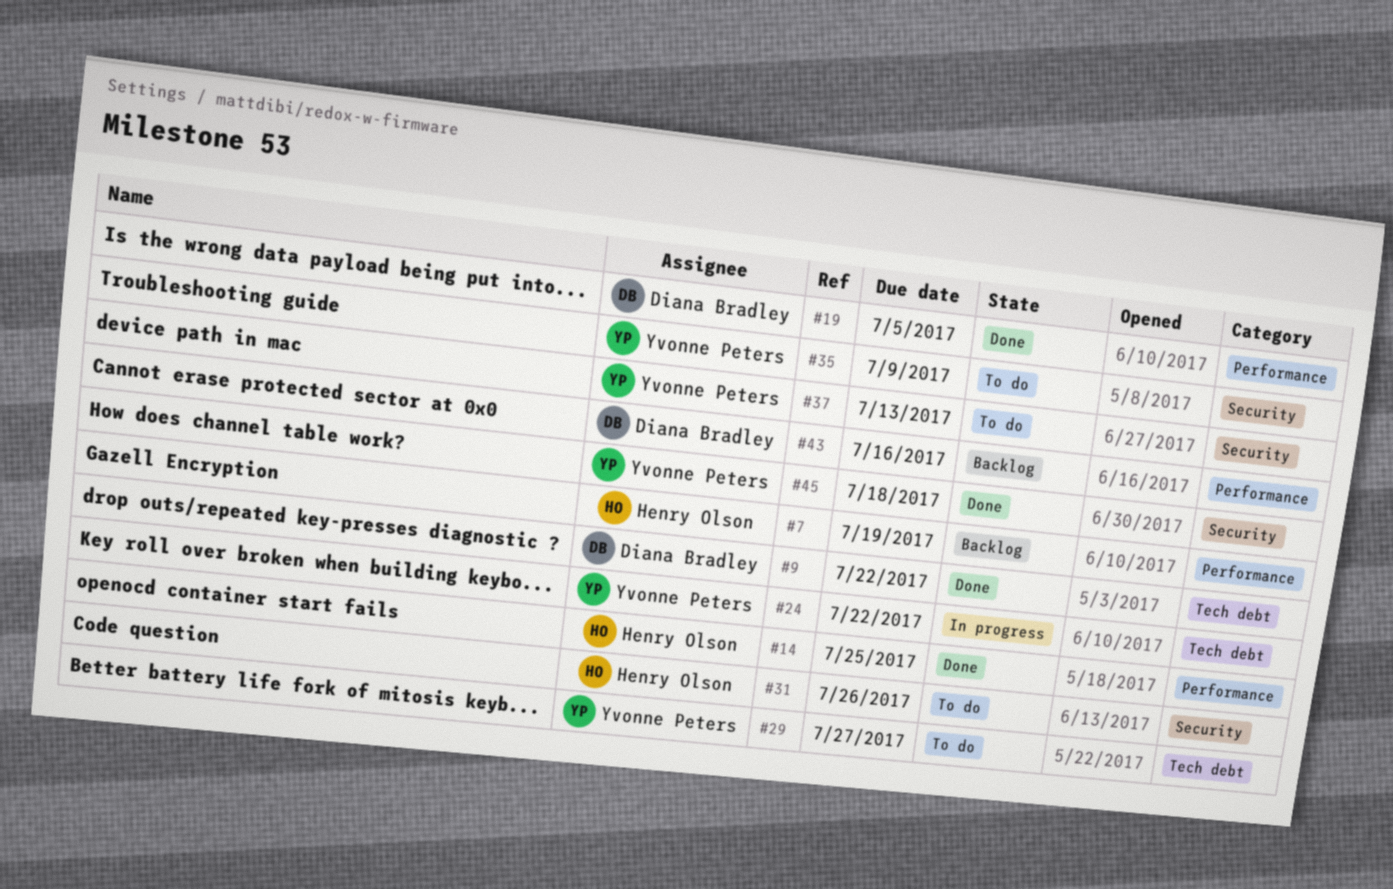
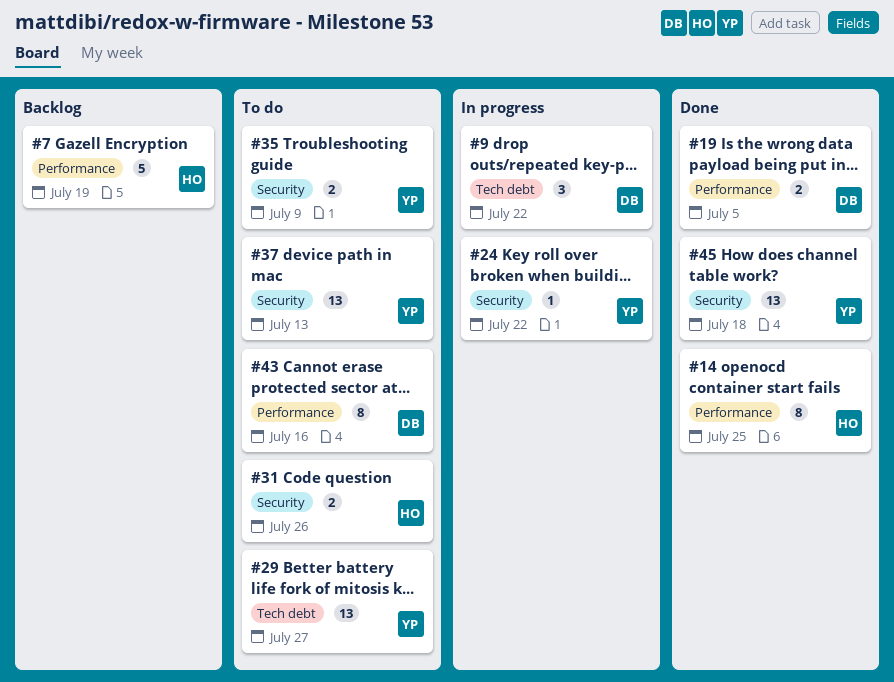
#9, status: Done -> In progress
#24, label: Tech debt -> Security
#43, status: Backlog -> To do

